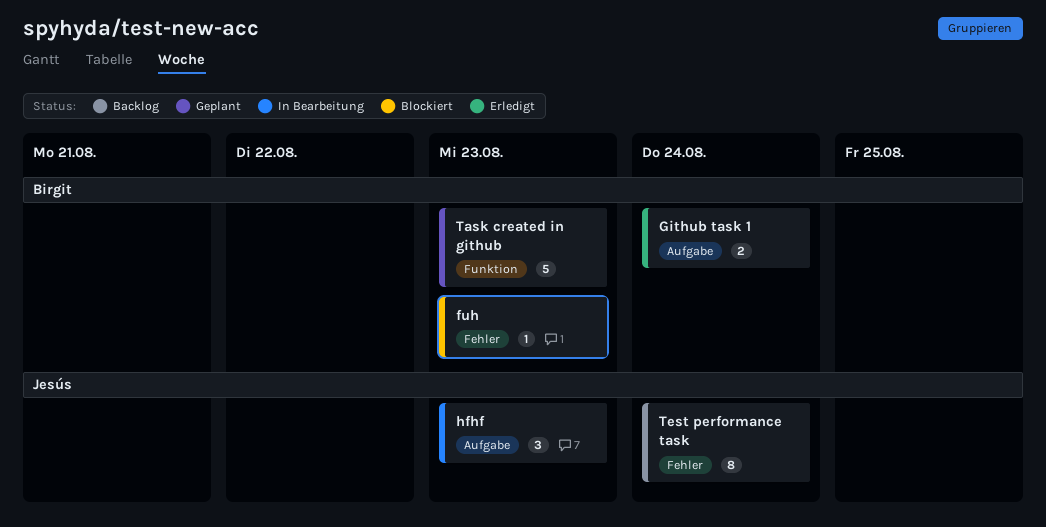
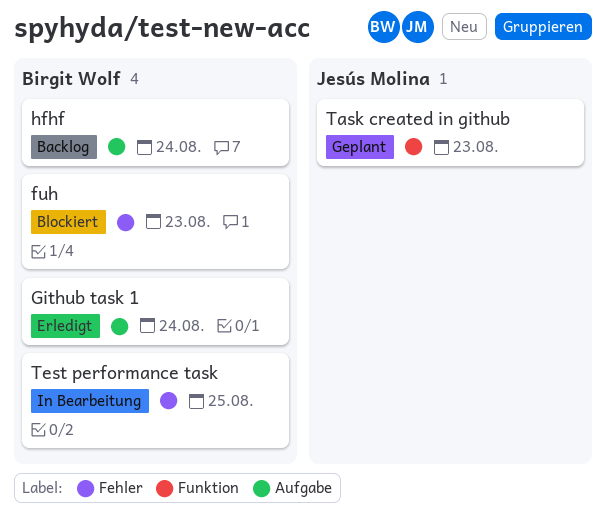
hfhf, status: In Bearbeitung -> Backlog
hfhf, owner: Jesús Molina -> Birgit Wolf
hfhf, due: Aug 23 -> Aug 24
Task created in github, owner: Birgit Wolf -> Jesús Molina
Test performance task, status: Backlog -> In Bearbeitung
Test performance task, owner: Jesús Molina -> Birgit Wolf
Test performance task, due: Aug 24 -> Aug 25

